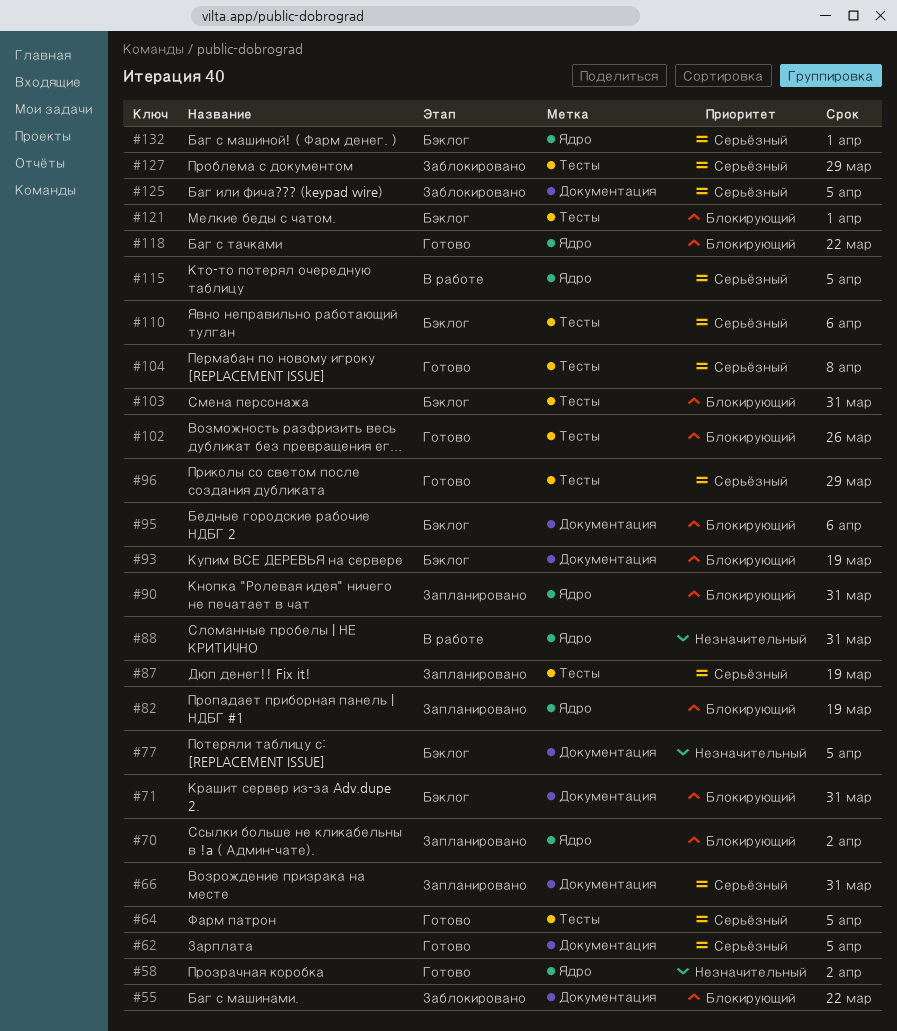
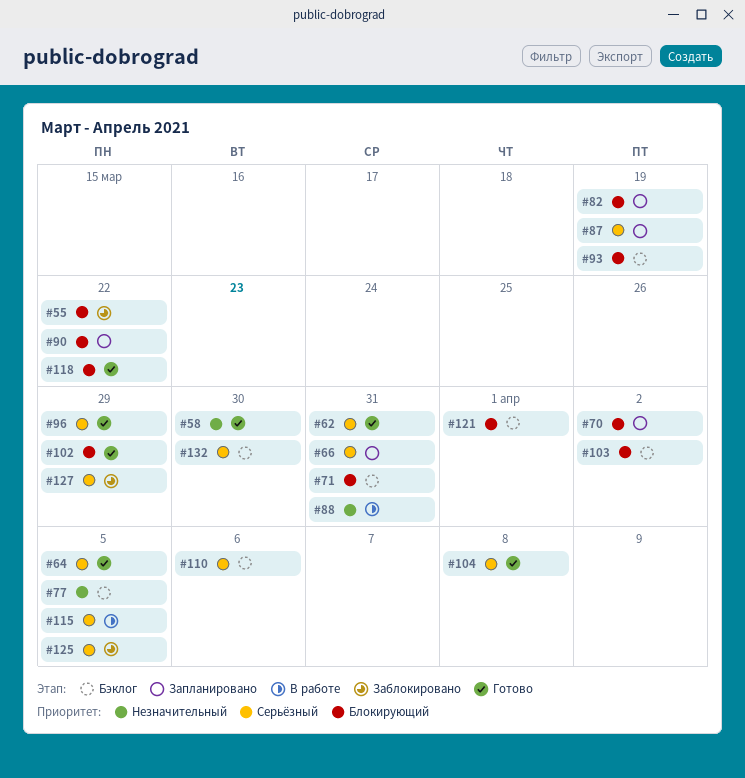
#58, due: Apr 2 -> Mar 30
#62, due: Apr 5 -> Mar 31
#90, due: Mar 31 -> Mar 22
#95: present -> none
#102, due: Mar 26 -> Mar 29
#103, due: Mar 31 -> Apr 2
#132, due: Apr 1 -> Mar 30

